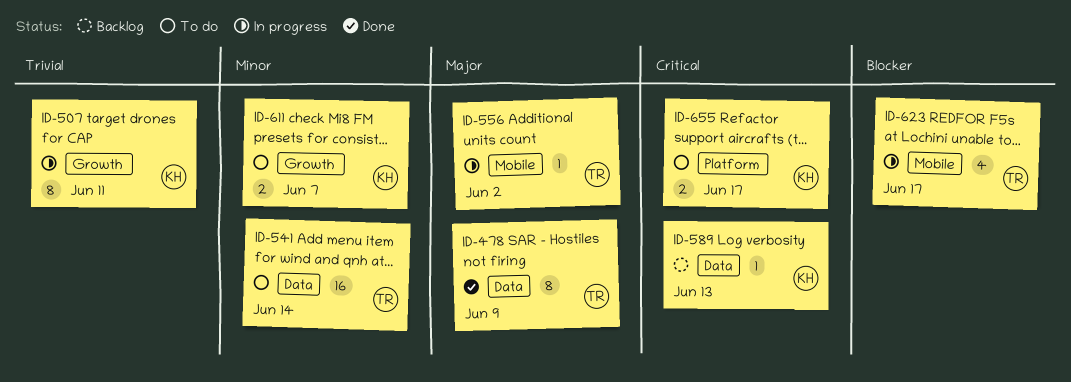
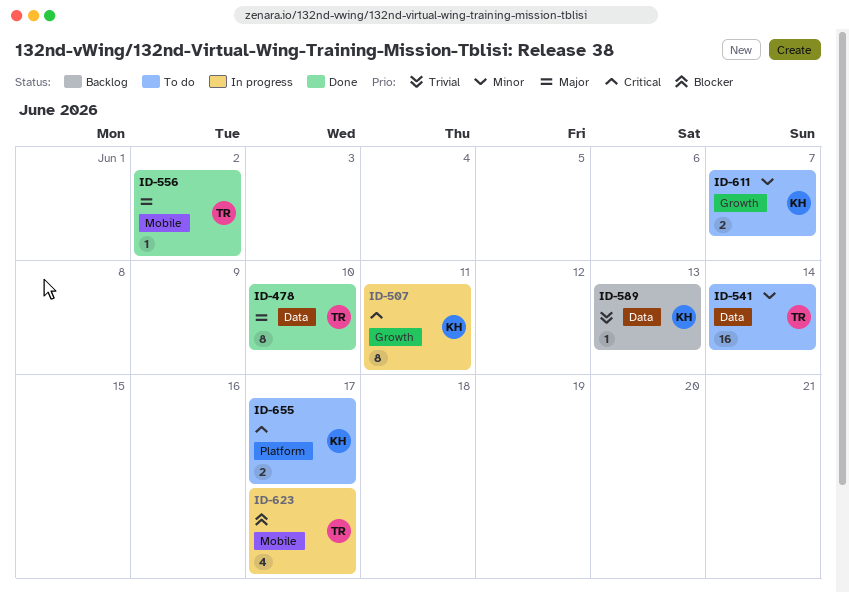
ID-478, due: Jun 9 -> Jun 10
ID-507, priority: Trivial -> Critical
ID-556, status: In progress -> Done
ID-589, priority: Critical -> Trivial

